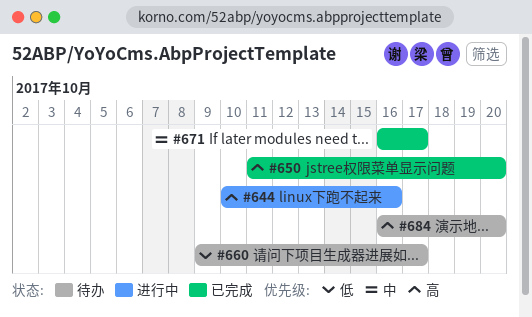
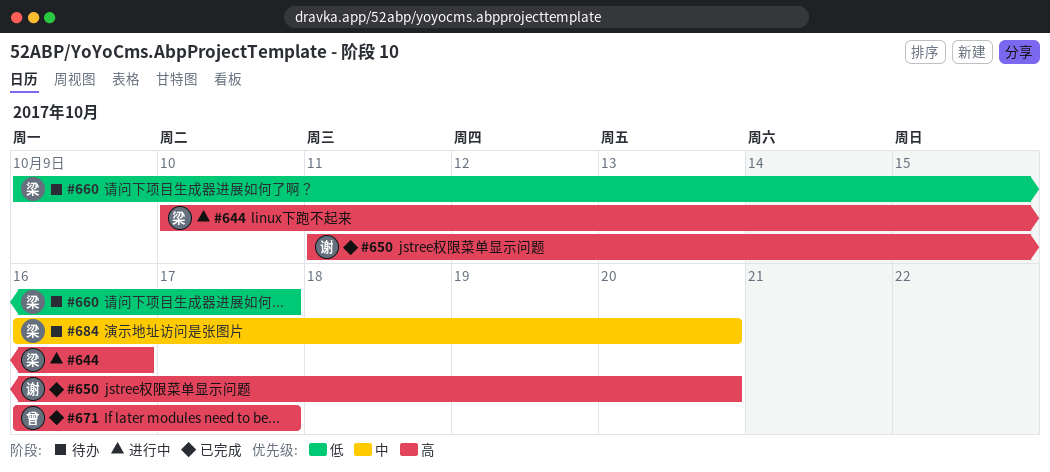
#671, priority: 中 -> 高
#684, priority: 高 -> 中

